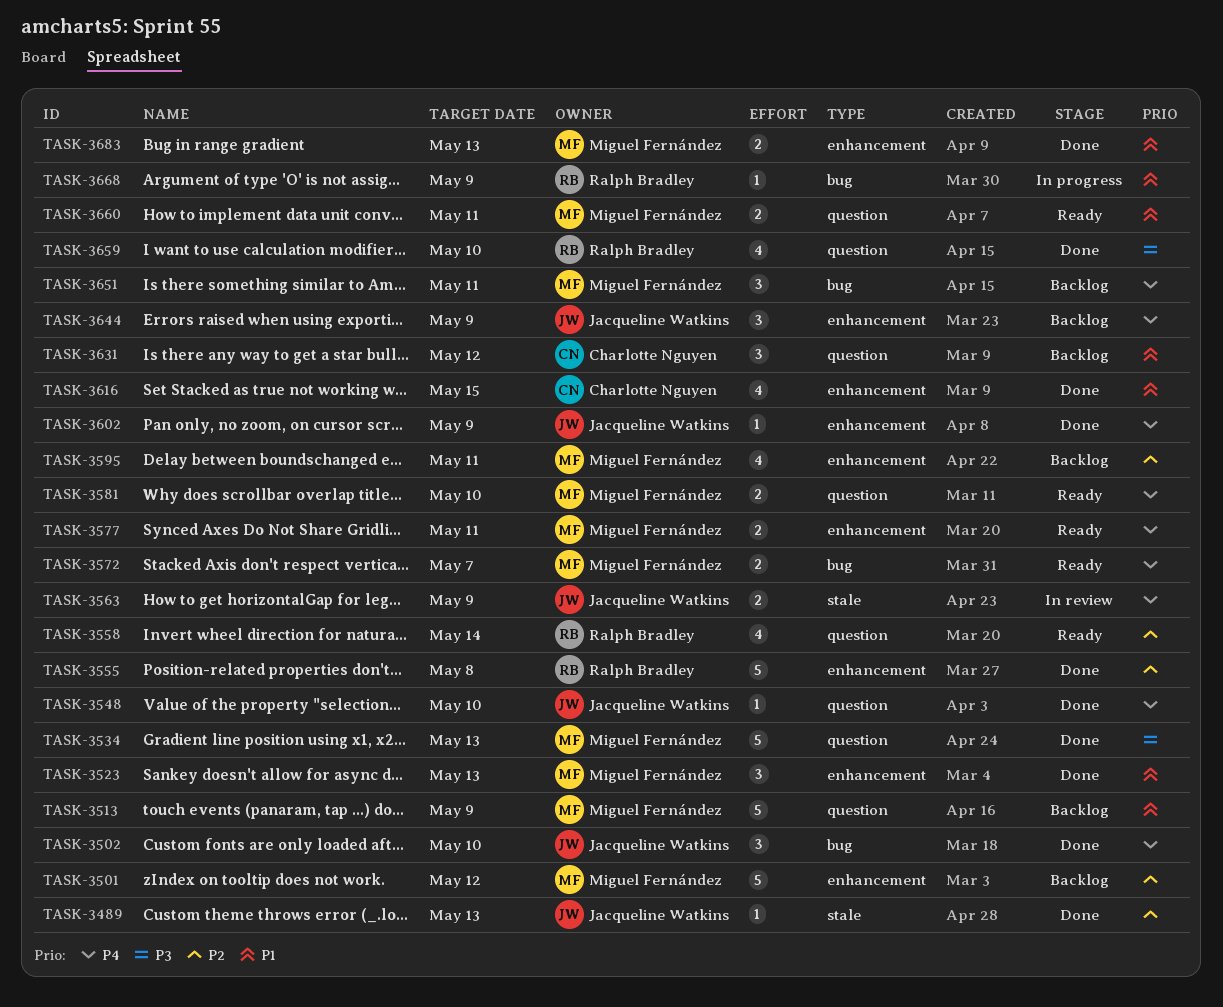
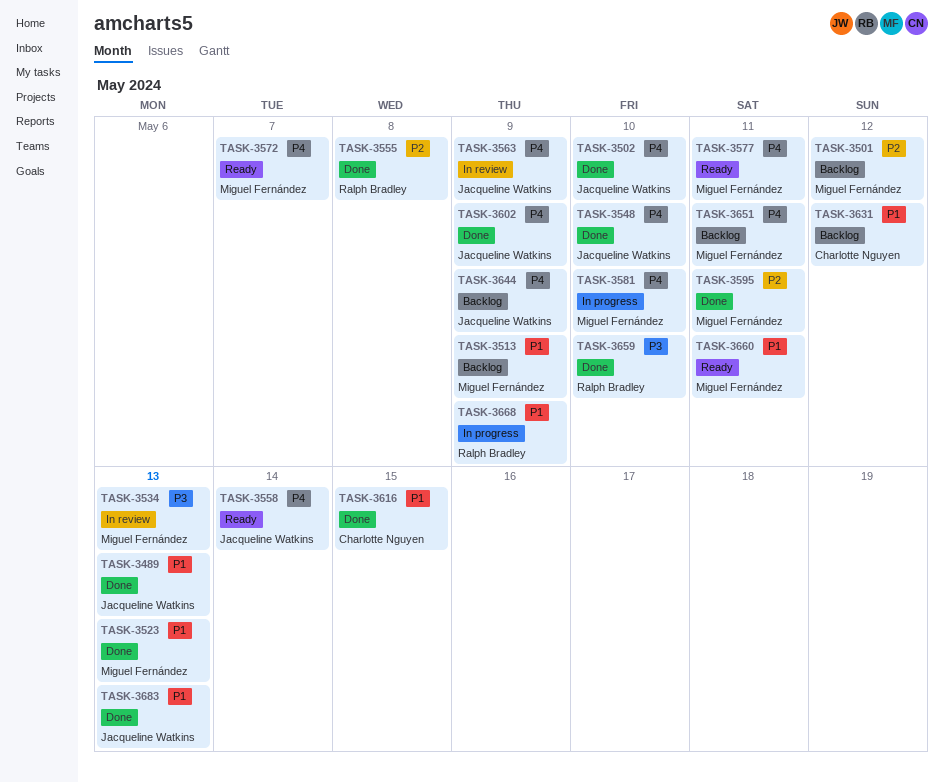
TASK-3489, priority: P2 -> P1
TASK-3534, status: Done -> In review
TASK-3558, owner: Ralph Bradley -> Jacqueline Watkins
TASK-3558, priority: P2 -> P4
TASK-3581, status: Ready -> In progress
TASK-3595, status: Backlog -> Done
TASK-3683, owner: Miguel Fernández -> Jacqueline Watkins

